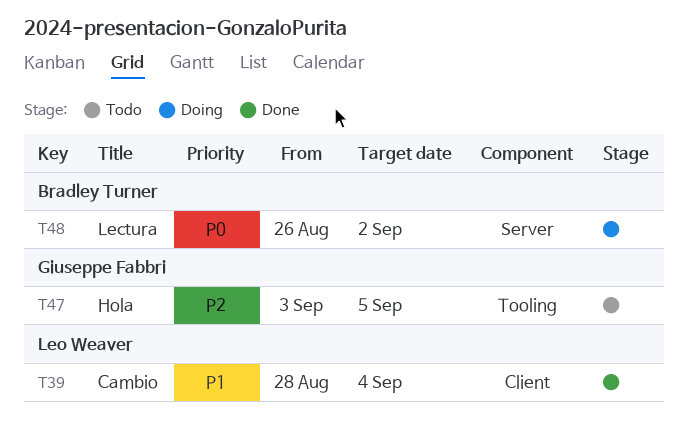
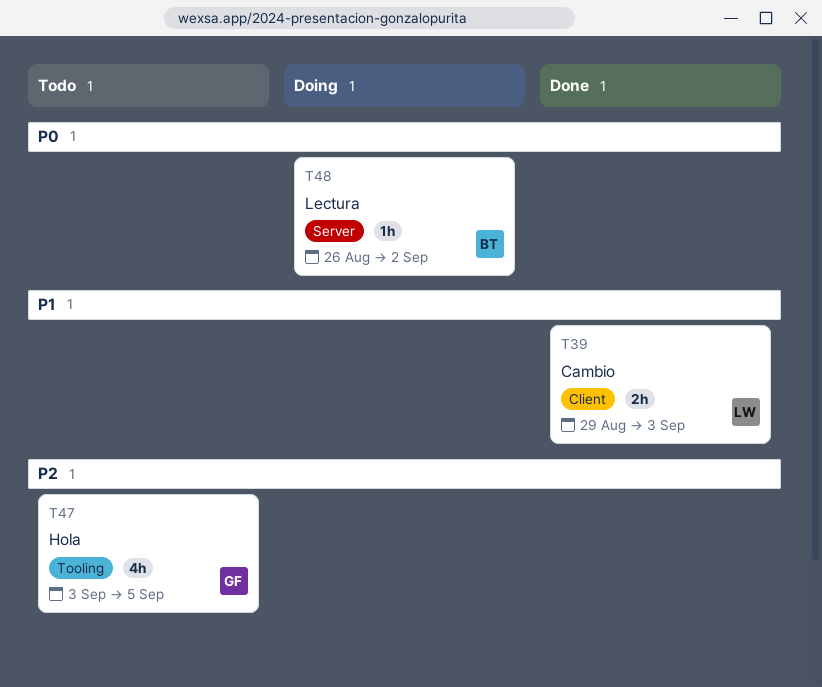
T39, start: Aug 28 -> Aug 29
T39, due: Sep 4 -> Sep 3

